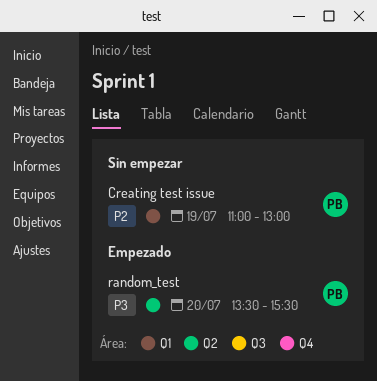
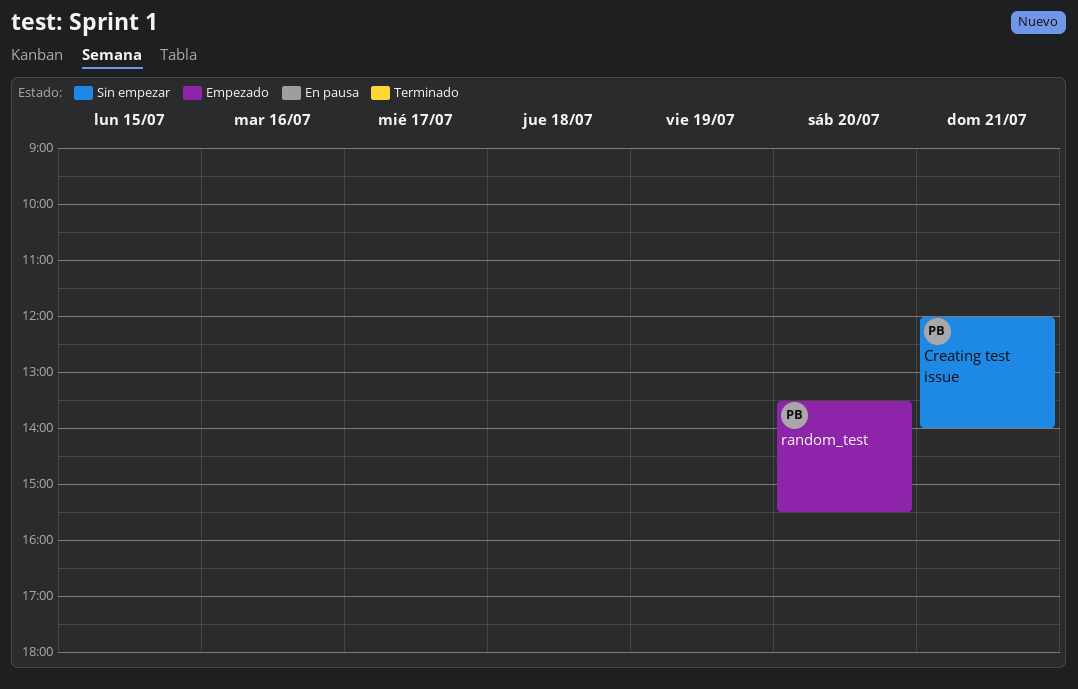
Creating test issue, day: Jul 19 -> Jul 21
Creating test issue, begins: 11:00 -> 12:00
Creating test issue, ends: 13:00 -> 14:00

